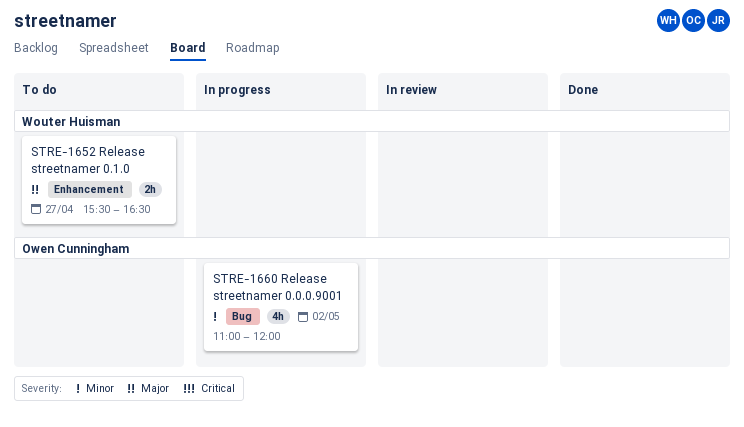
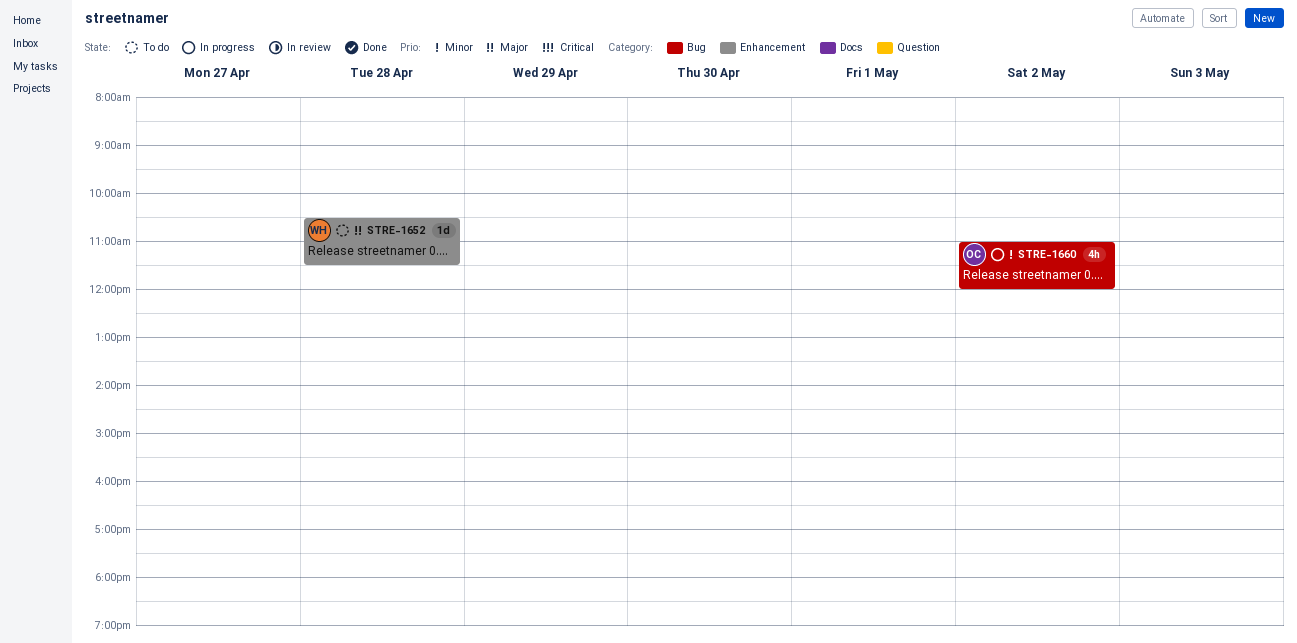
STRE-1652, estimate: 2h -> 1d
STRE-1652, day: Apr 27 -> Apr 28
STRE-1652, begins: 15:30 -> 10:30
STRE-1652, ends: 16:30 -> 11:30

